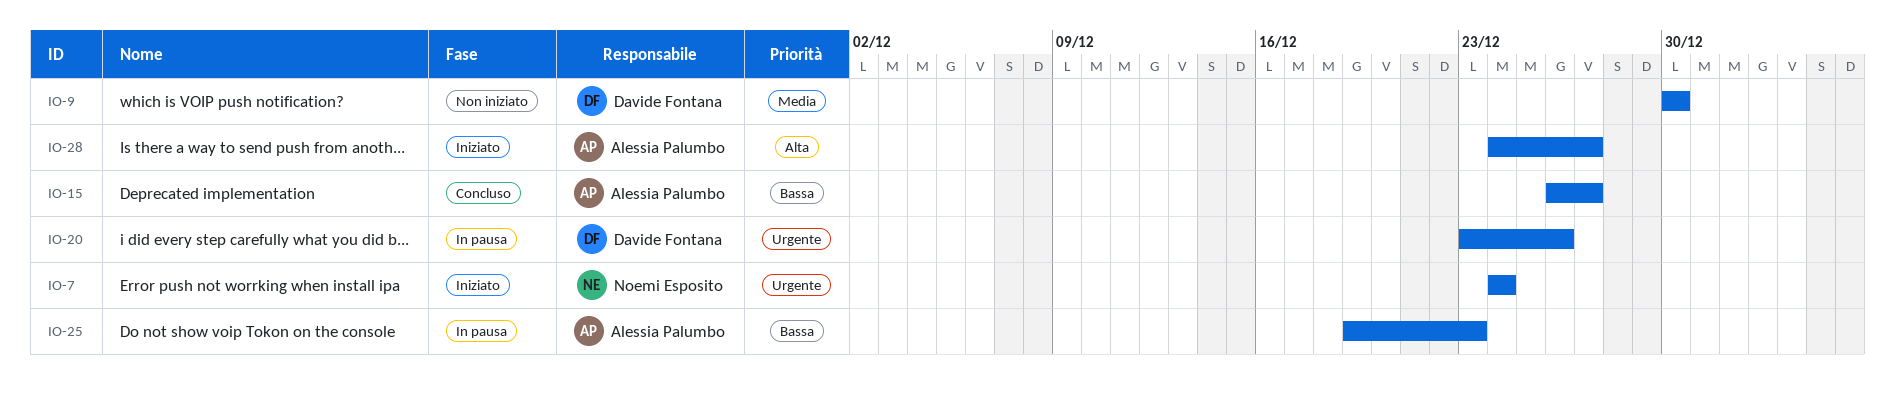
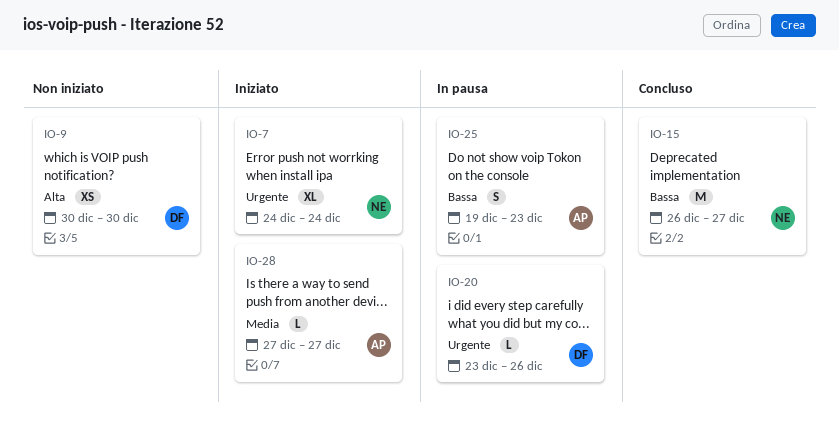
IO-9, priority: Media -> Alta
IO-15, owner: Alessia Palumbo -> Noemi Esposito
IO-28, priority: Alta -> Media
IO-28, start: Dec 24 -> Dec 27

